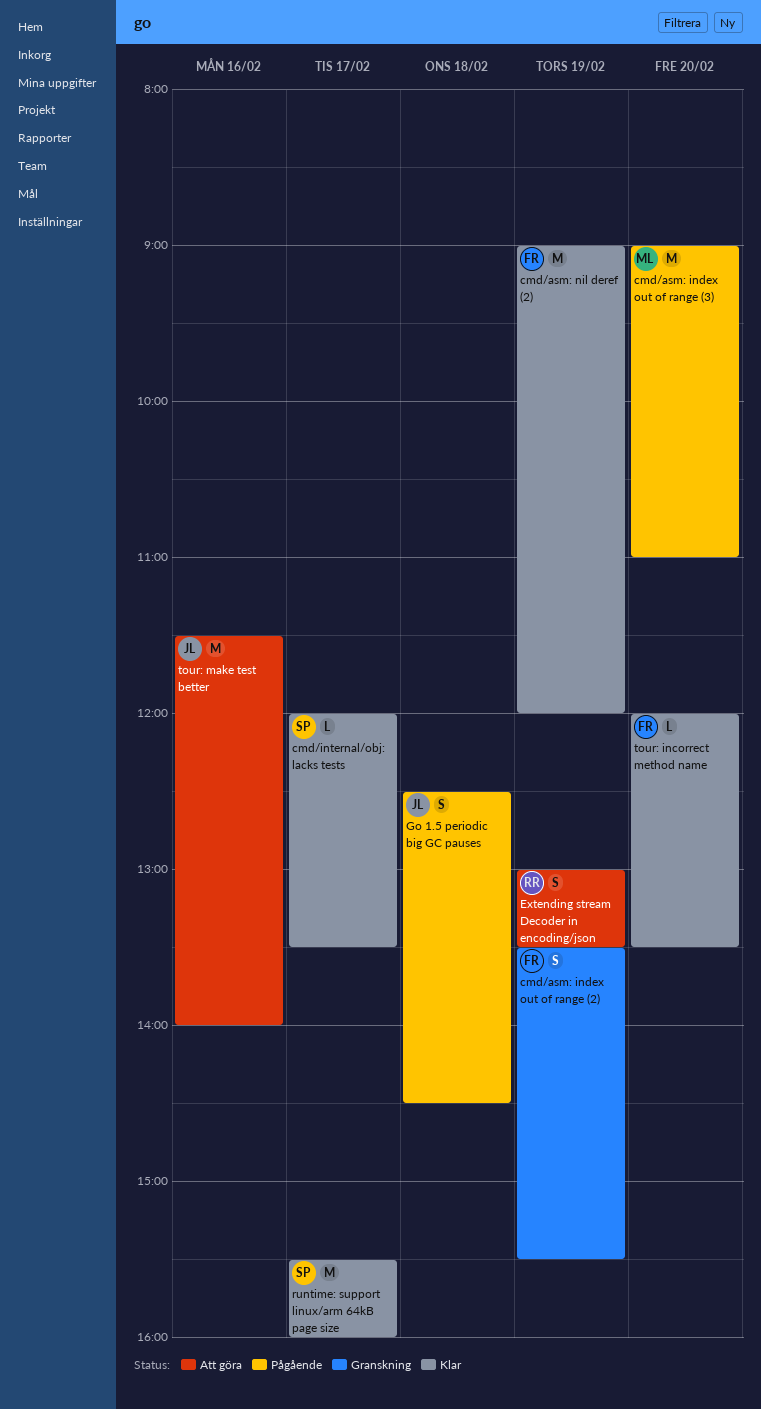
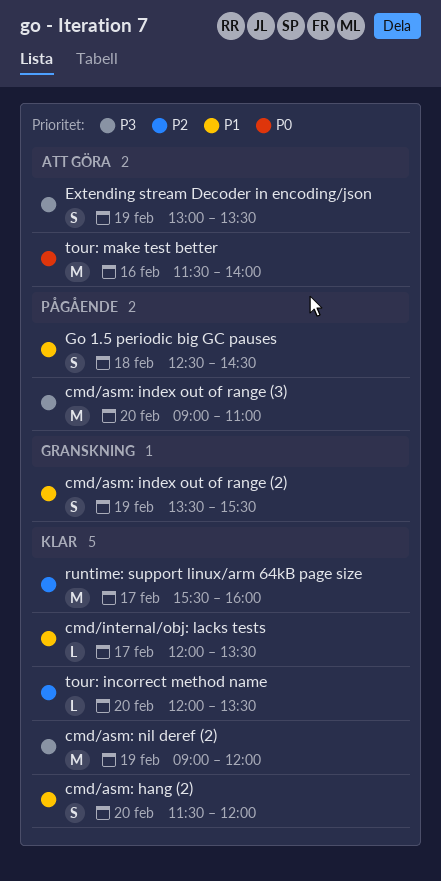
cmd/asm: hang (2): none -> present

